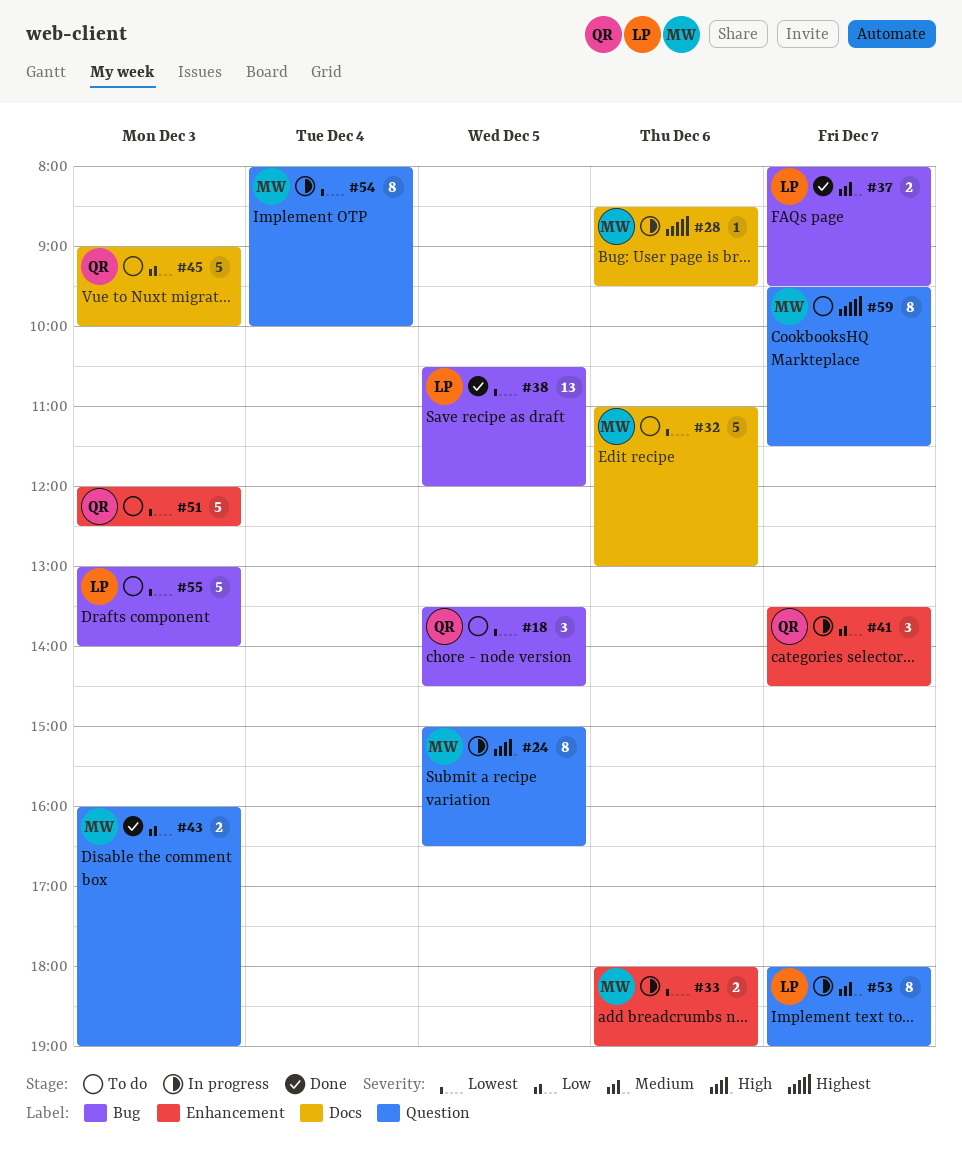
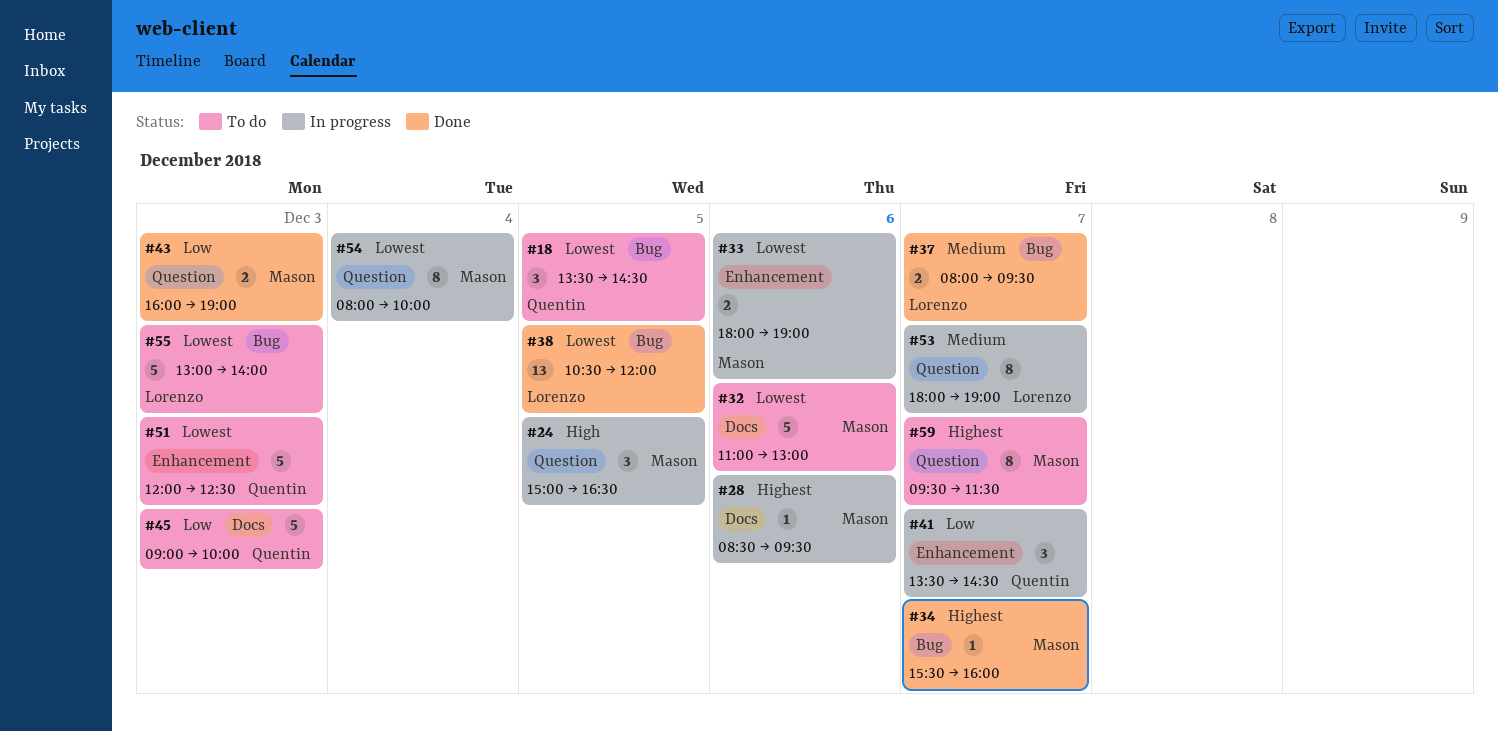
#24, estimate: 8 -> 3
#34: none -> present

